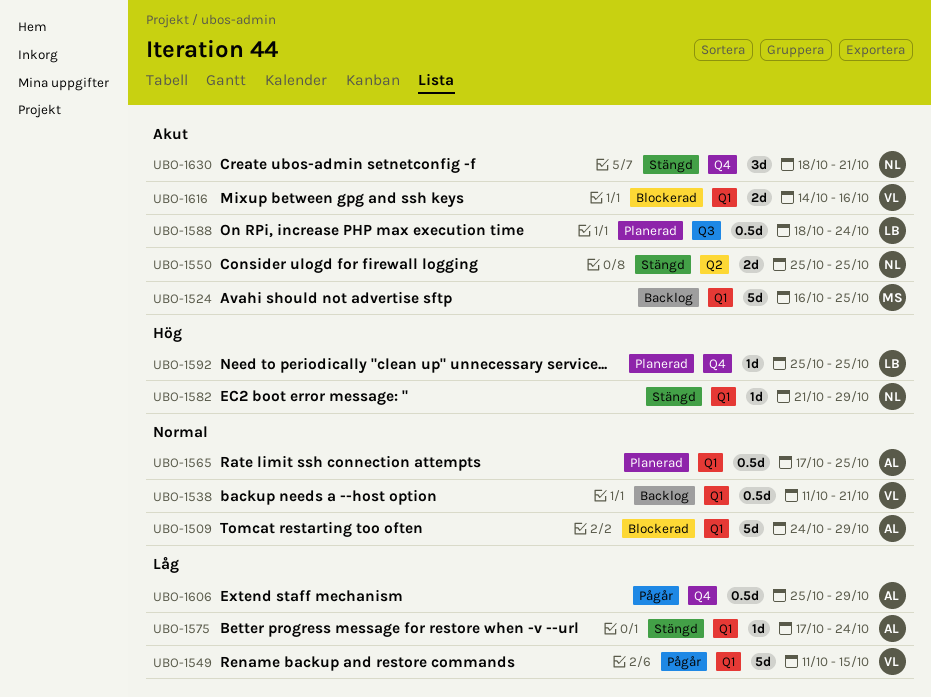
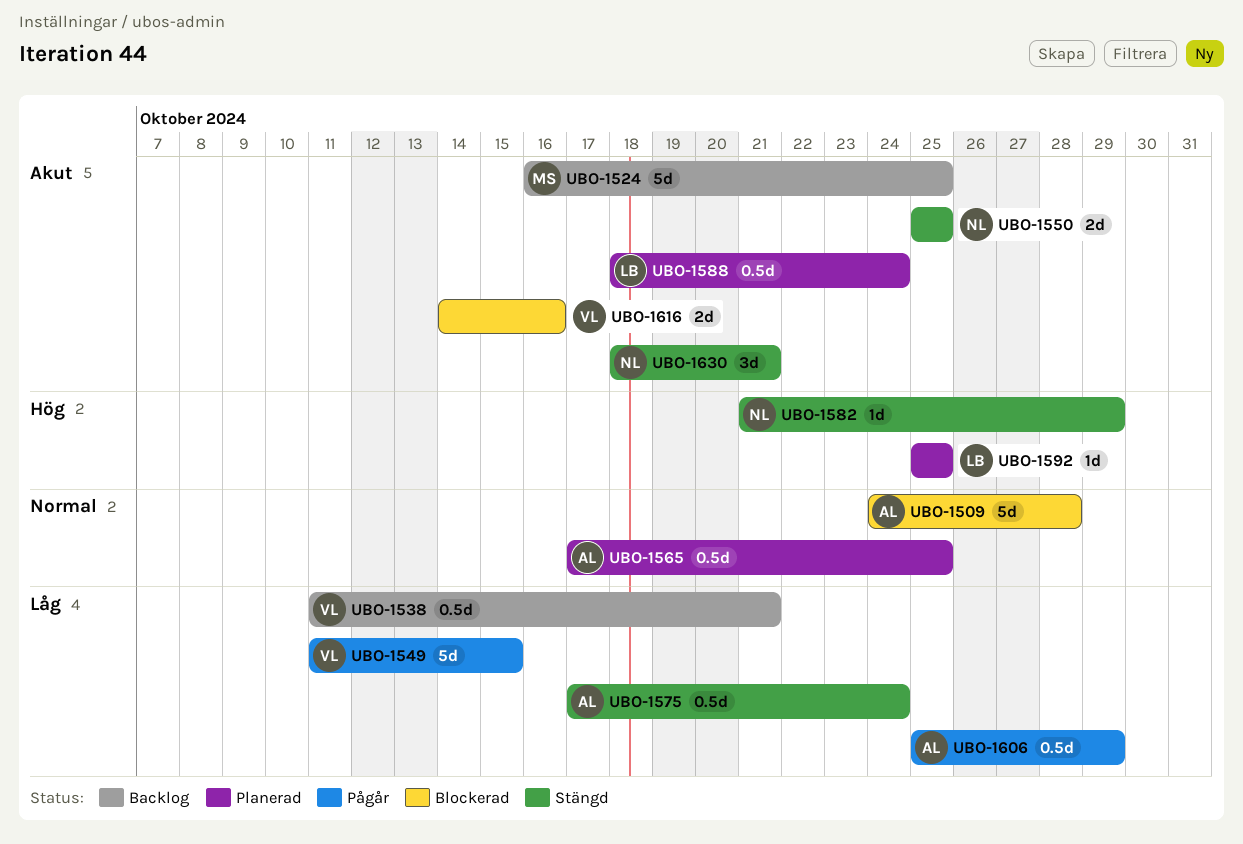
UBO-1509, due: Oct 29 -> Oct 28
UBO-1538, priority: Normal -> Låg
UBO-1575, estimate: 1d -> 0.5d

